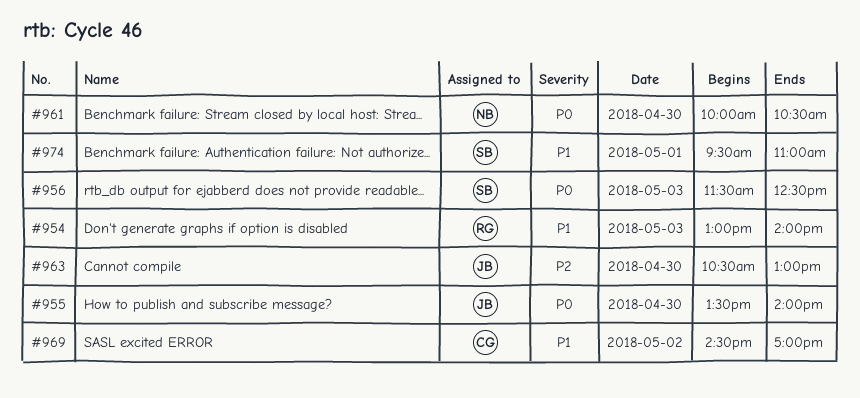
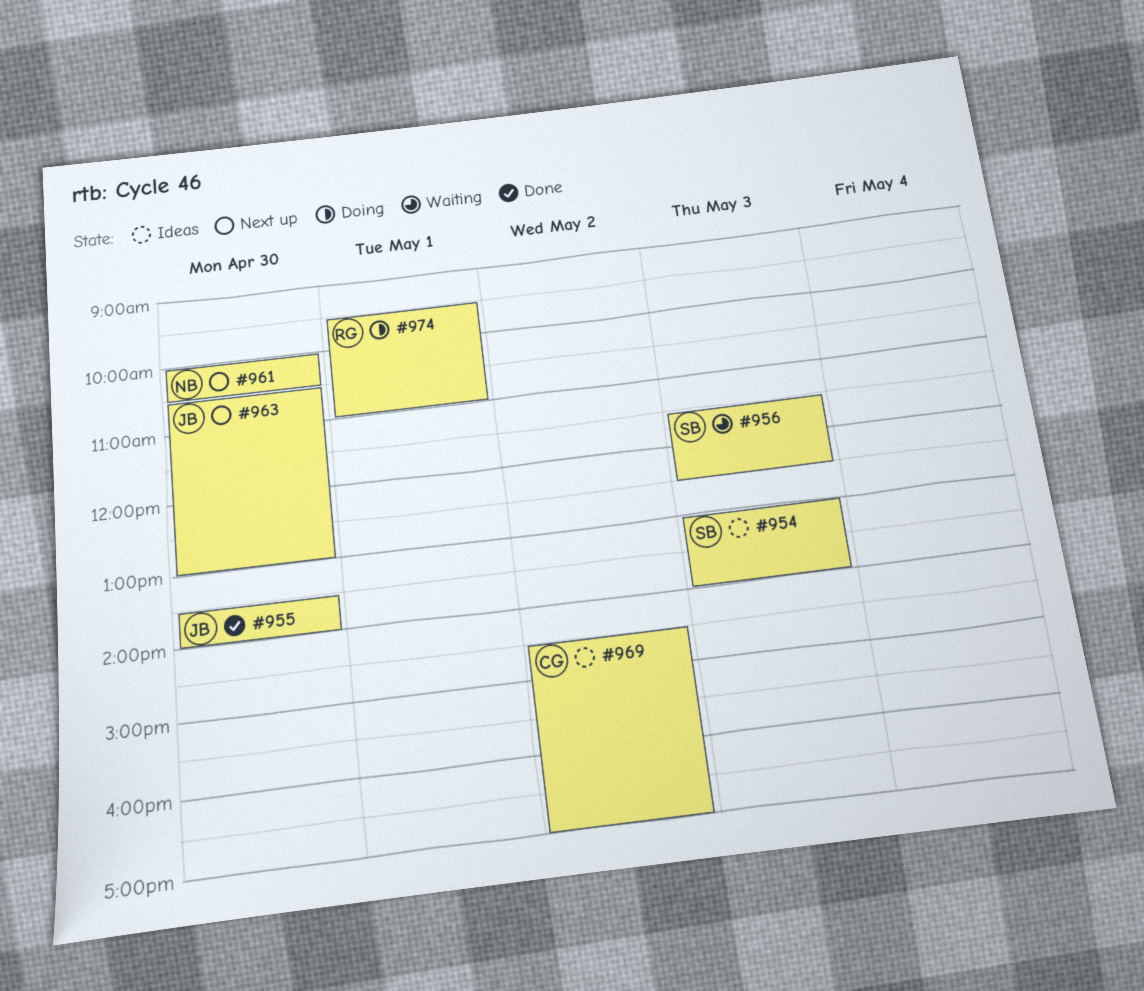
#954, owner: RG -> SB
#974, owner: SB -> RG

